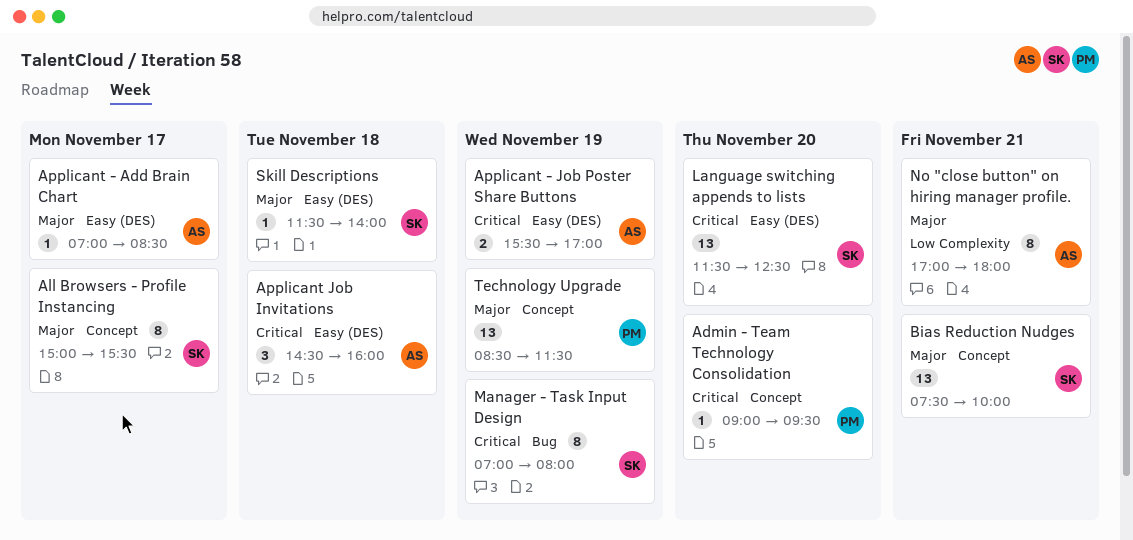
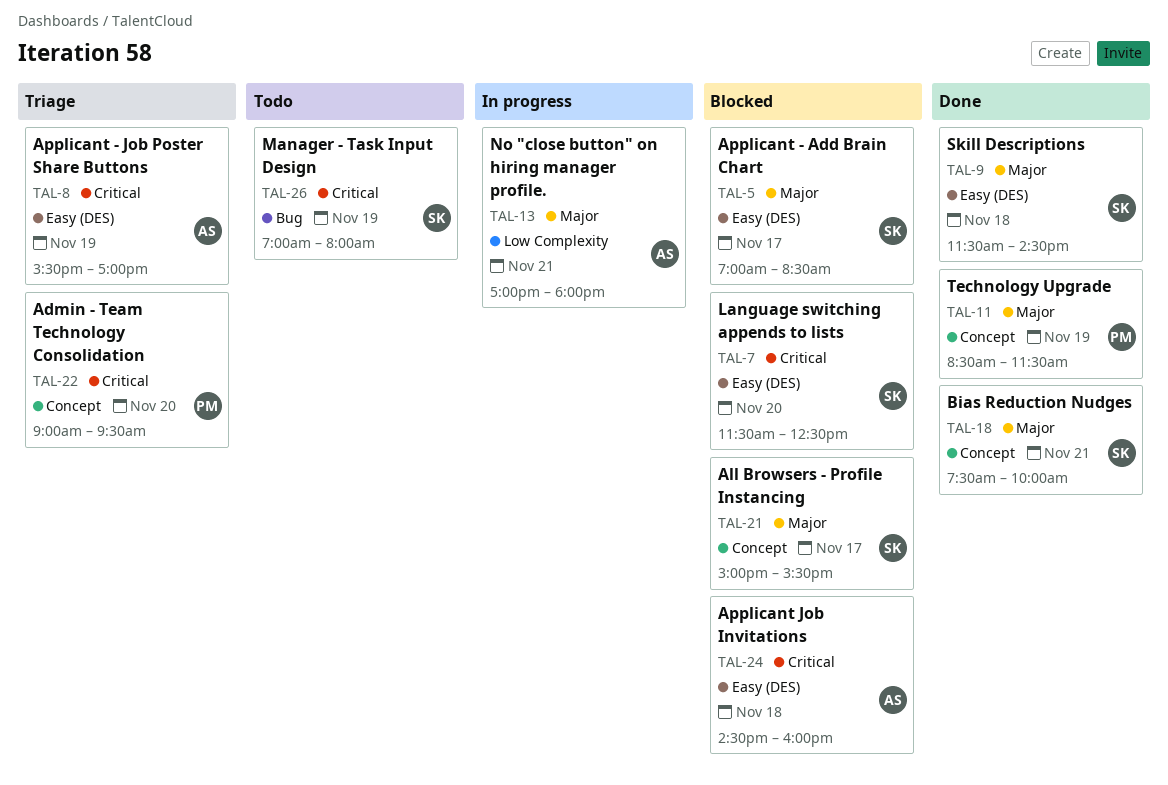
Applicant - Add Brain Chart, owner: AS -> SK
Skill Descriptions, ends: 14:00 -> 14:30

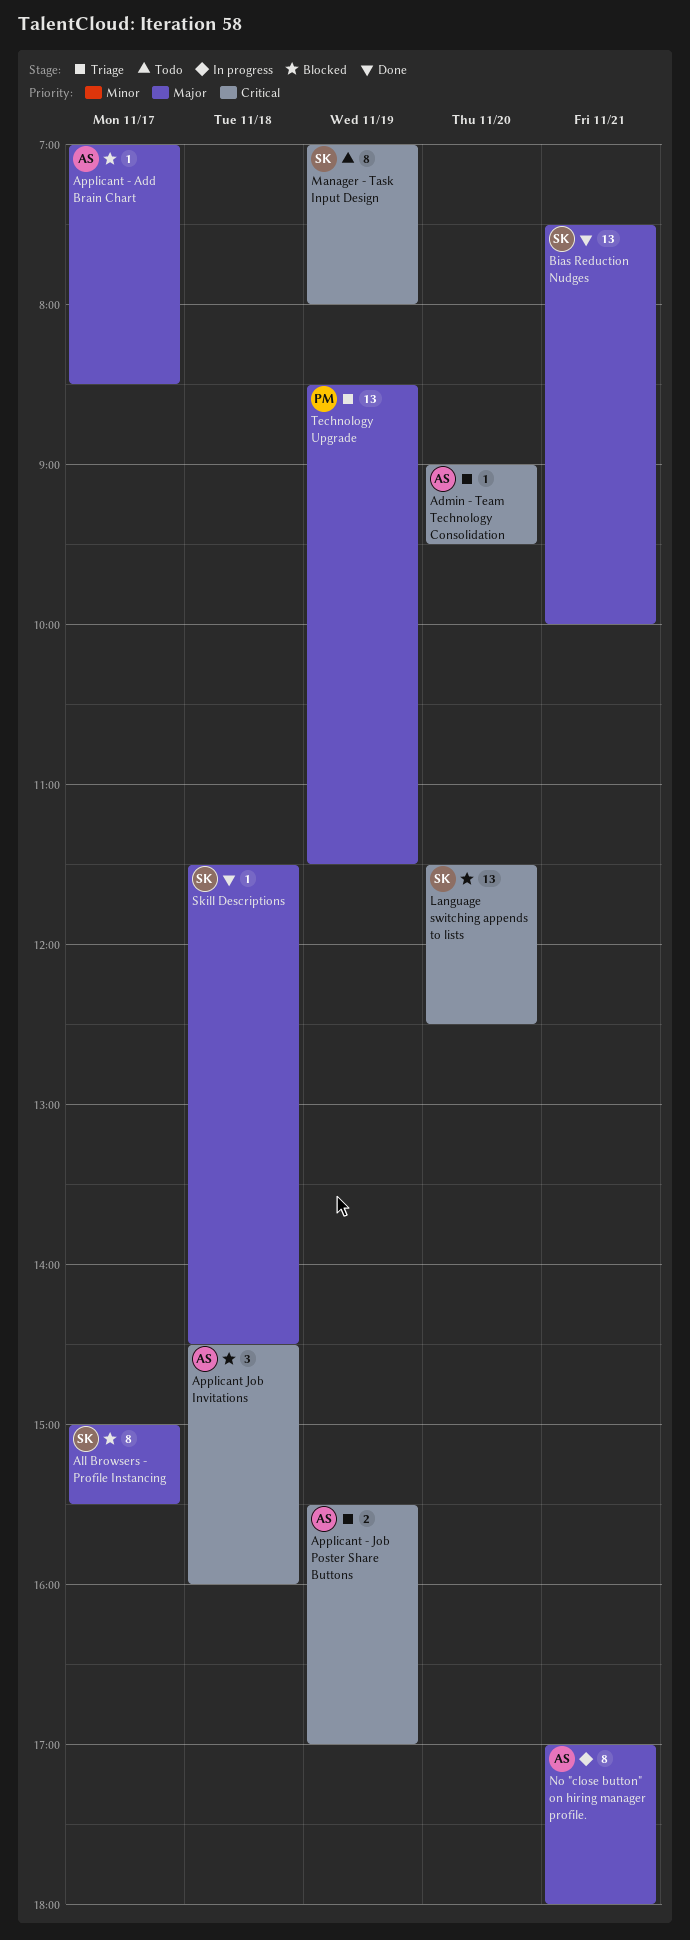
Admin - Team Technology Consolidation, owner: PM -> AS
Applicant - Add Brain Chart, owner: SK -> AS
Technology Upgrade, status: Done -> Triage

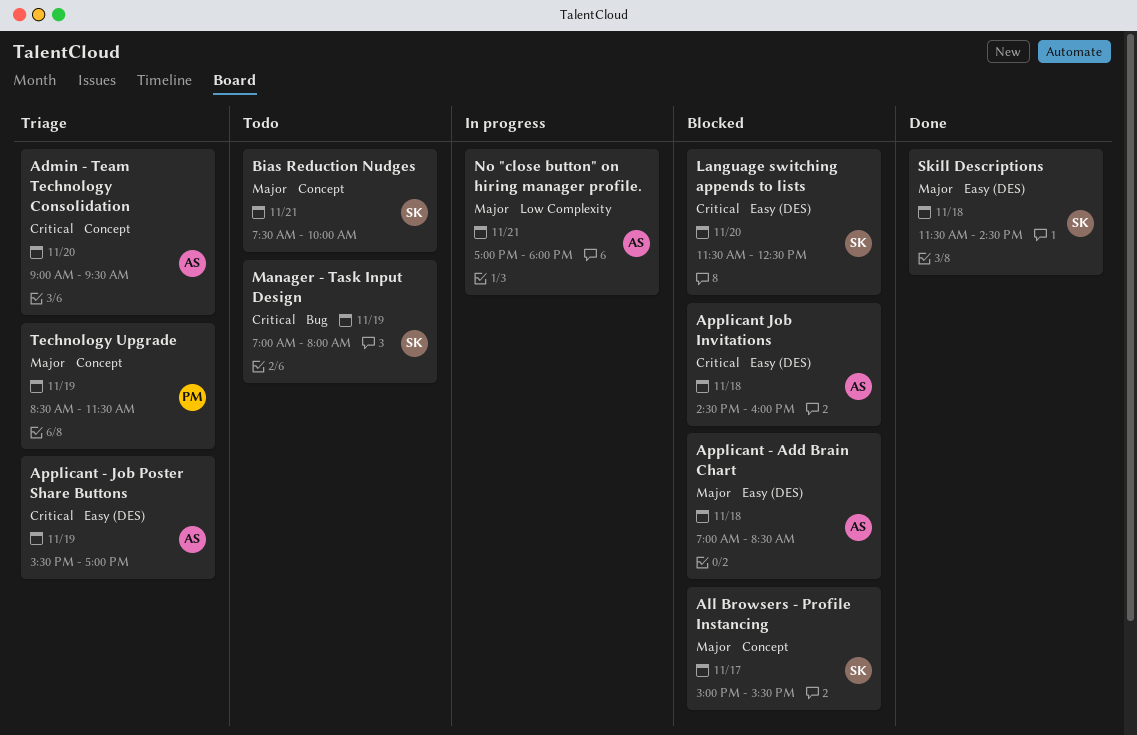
Applicant - Add Brain Chart, day: Nov 17 -> Nov 18
Bias Reduction Nudges, status: Done -> Todo

